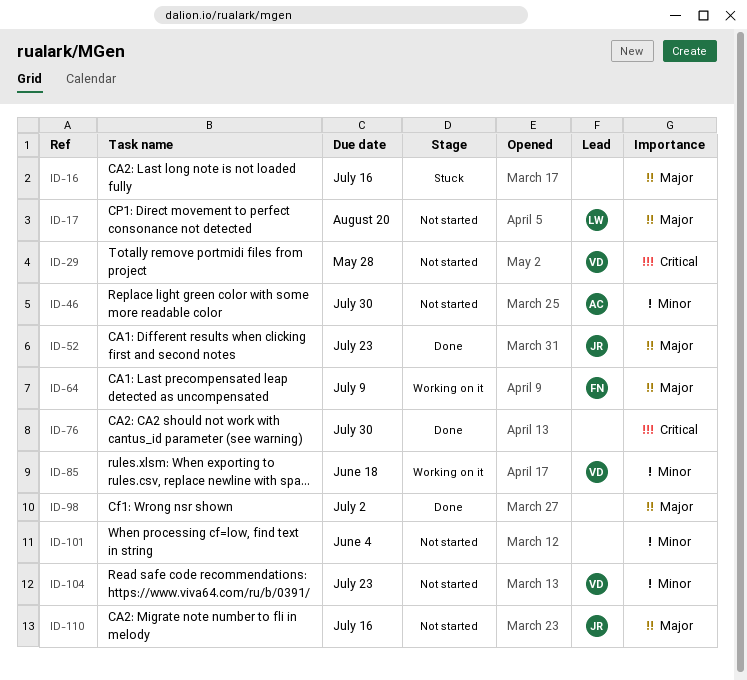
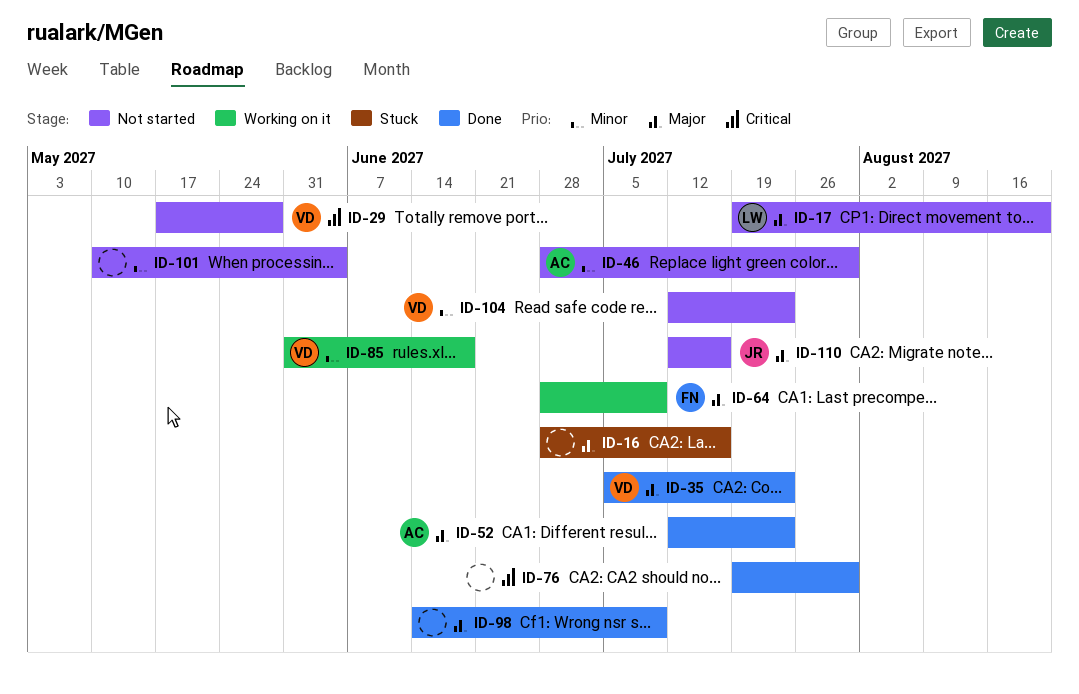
ID-35: none -> present
ID-52, owner: JR -> AC
ID-98, due: Jul 2 -> Jul 9

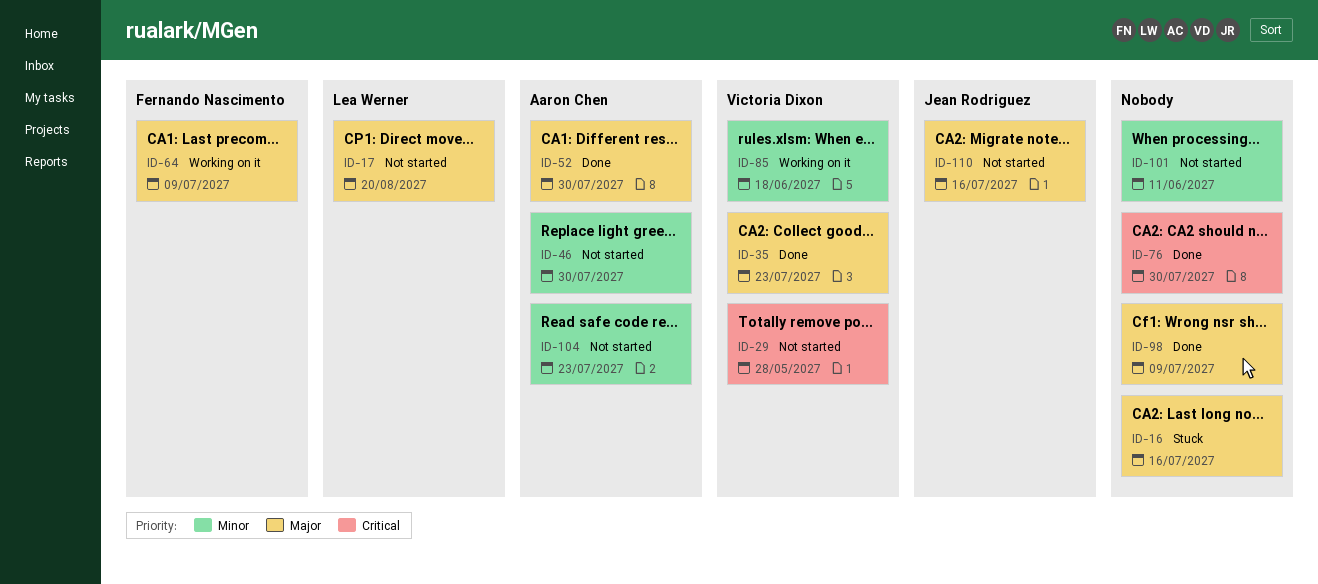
ID-52, due: Jul 23 -> Jul 30
ID-101, due: Jun 4 -> Jun 11
ID-104, owner: Victoria Dixon -> Aaron Chen

